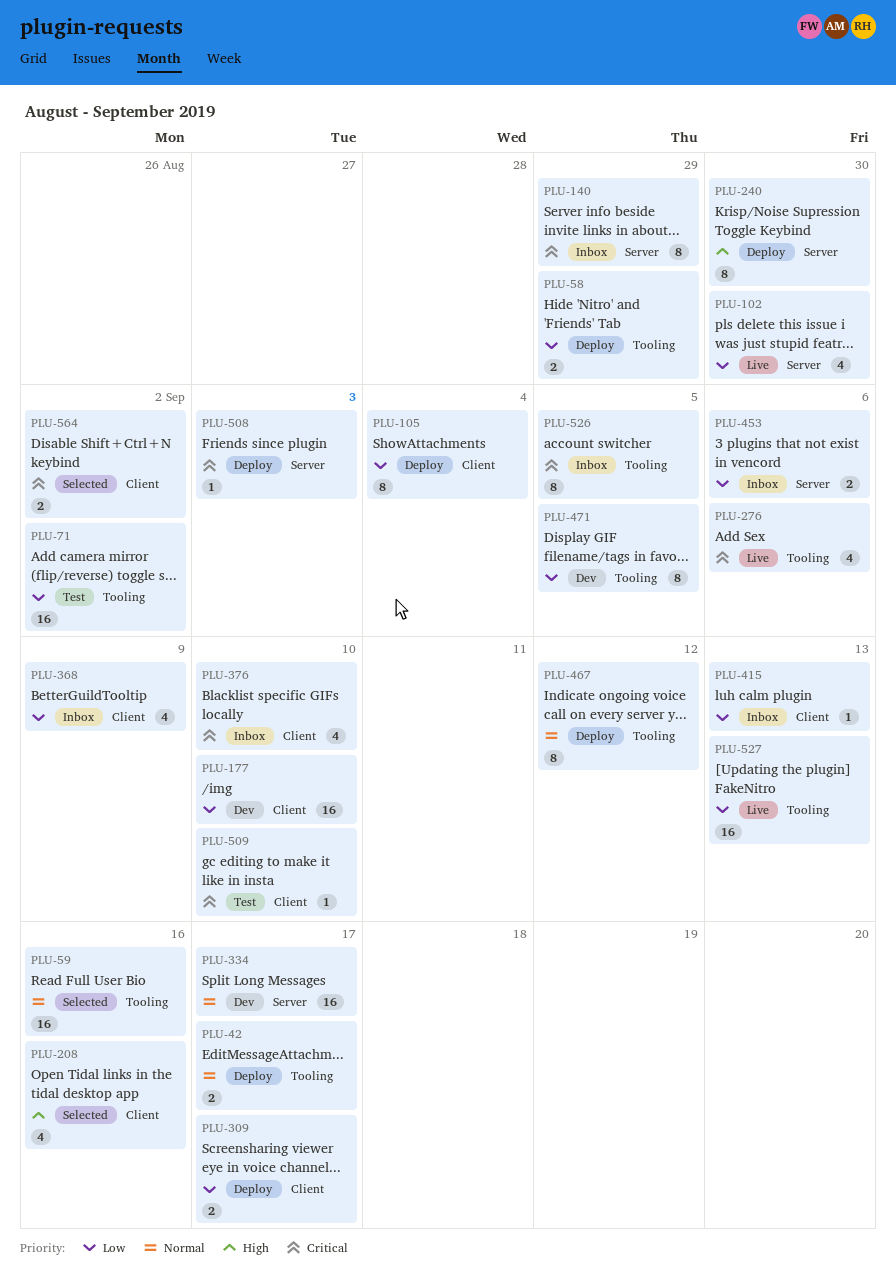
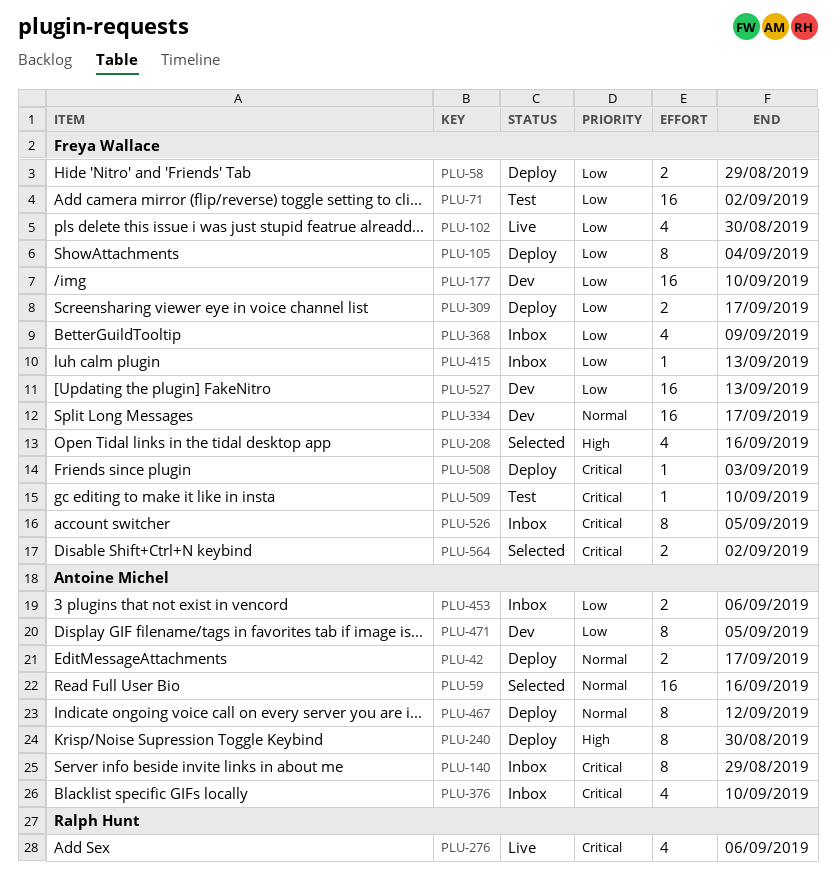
PLU-527, status: Live -> Dev

